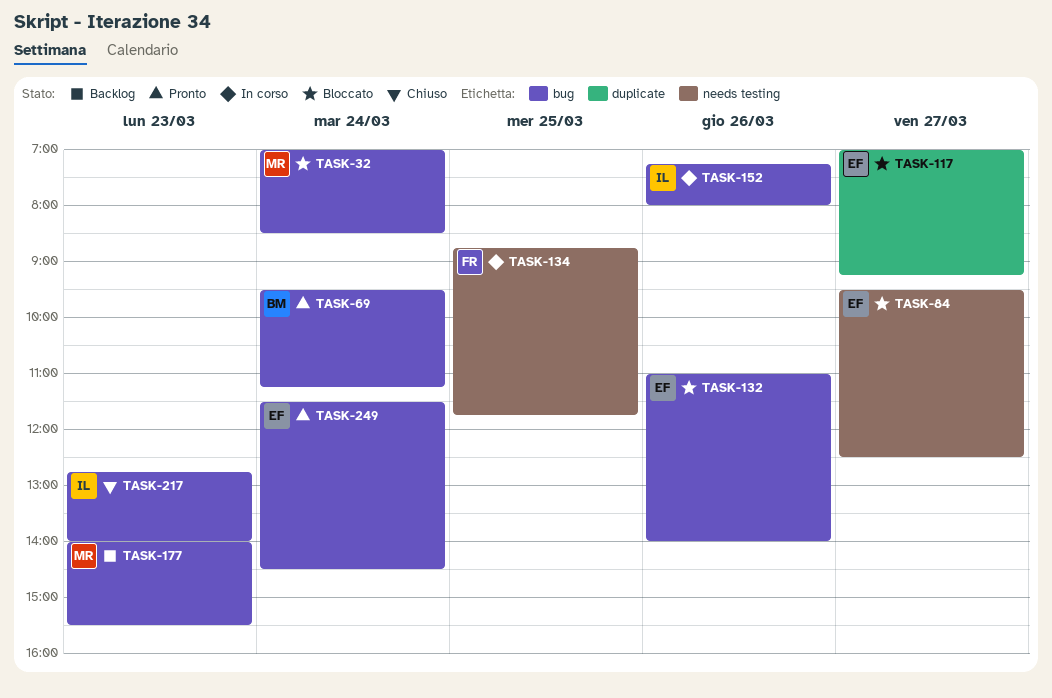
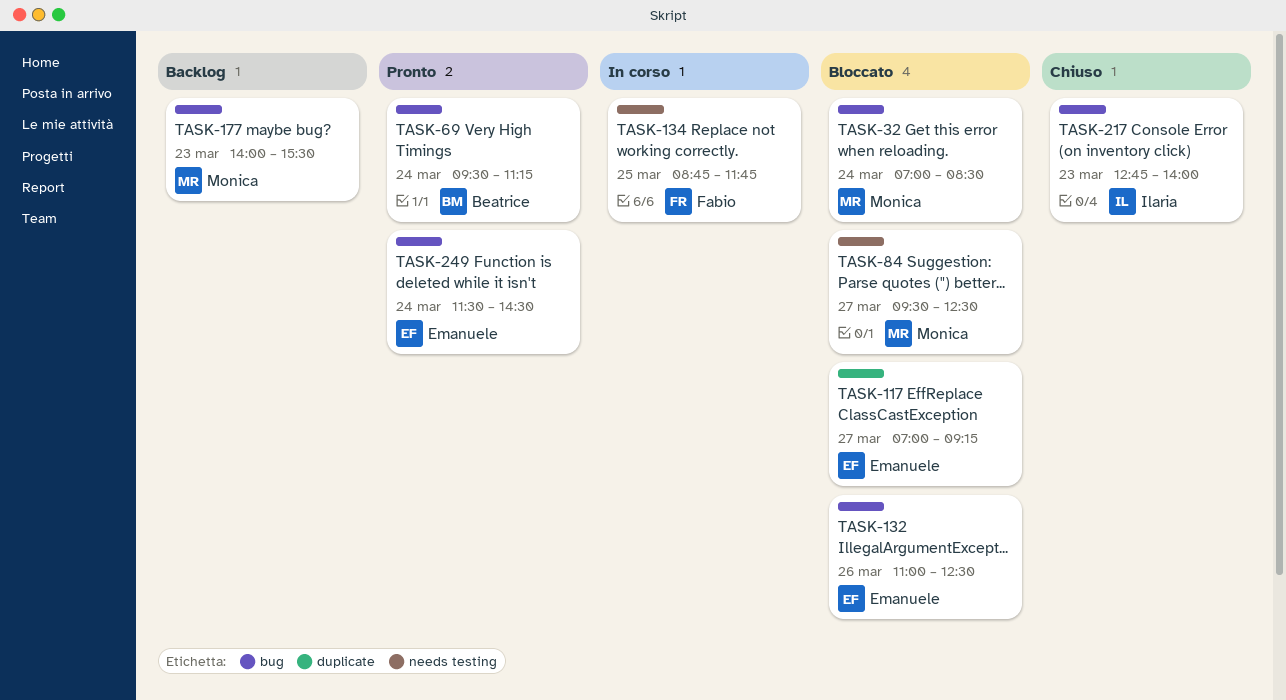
TASK-84, owner: Emanuele -> Monica
TASK-132, ends: 14:00 -> 12:30
TASK-152: present -> none

